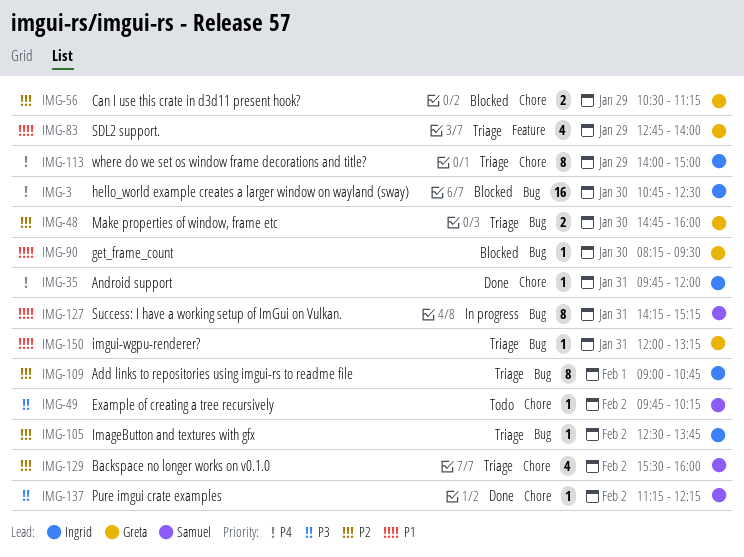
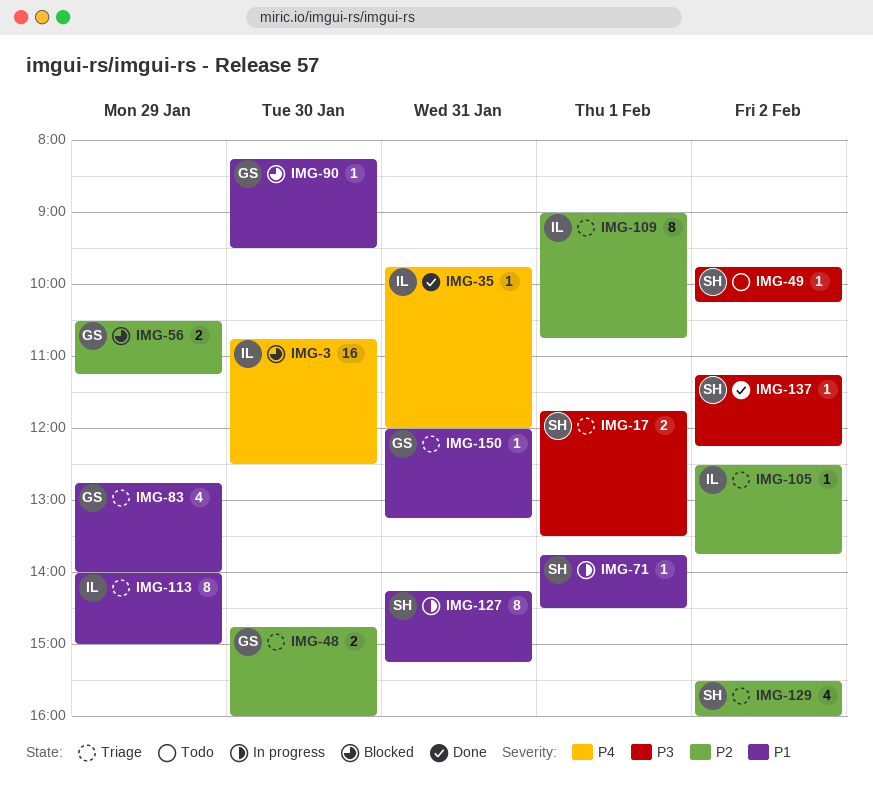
IMG-17: none -> present
IMG-71: none -> present
IMG-113, priority: P4 -> P1

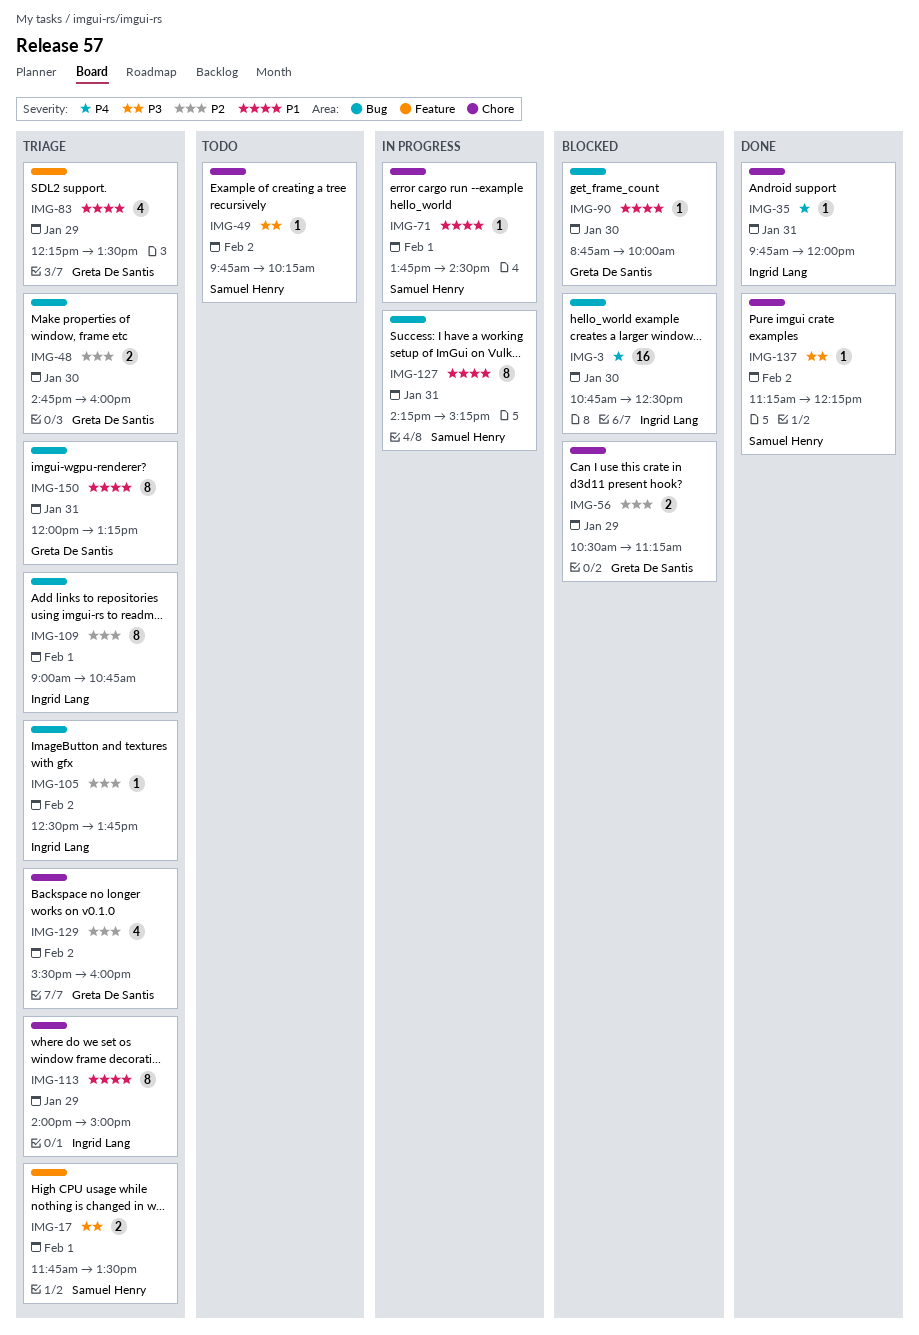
IMG-83, begins: 12:45 -> 12:15
IMG-83, ends: 14:00 -> 13:30
IMG-90, begins: 08:15 -> 08:45
IMG-90, ends: 09:30 -> 10:00
IMG-129, owner: Samuel Henry -> Greta De Santis
IMG-150, estimate: 1 -> 8

